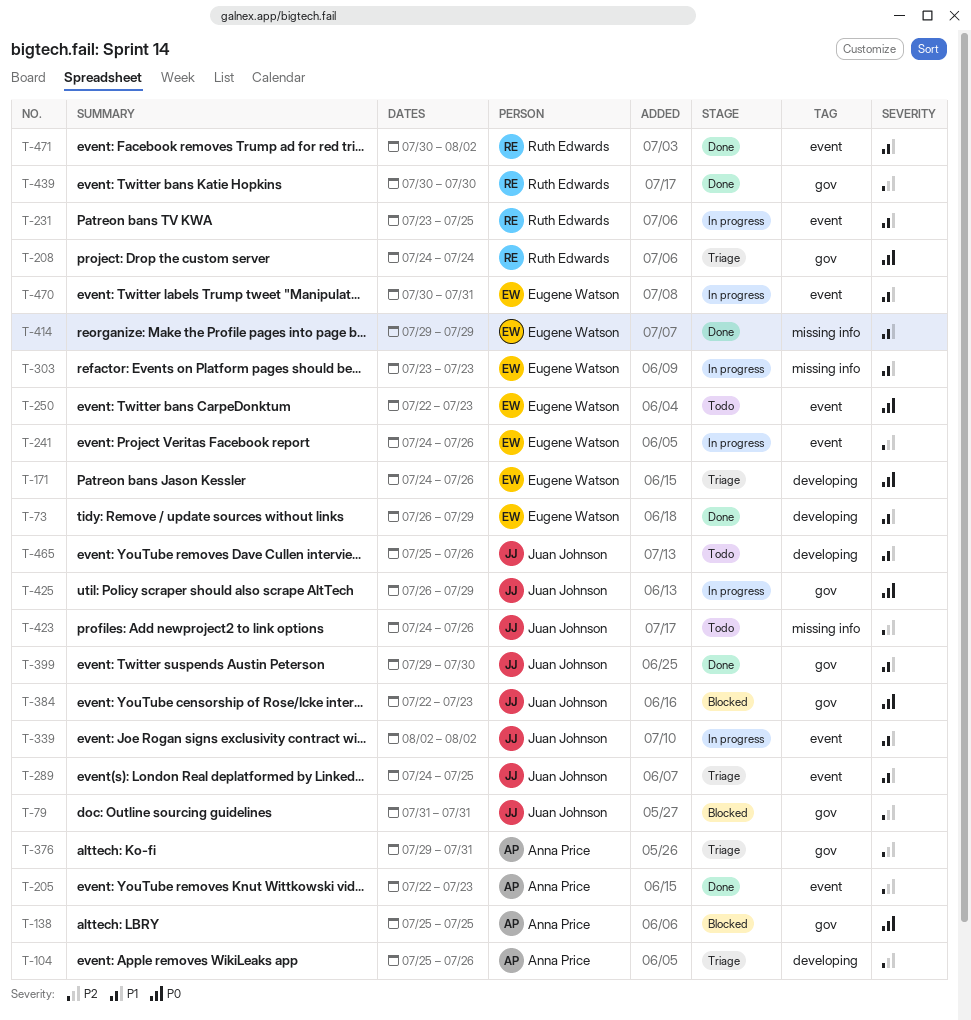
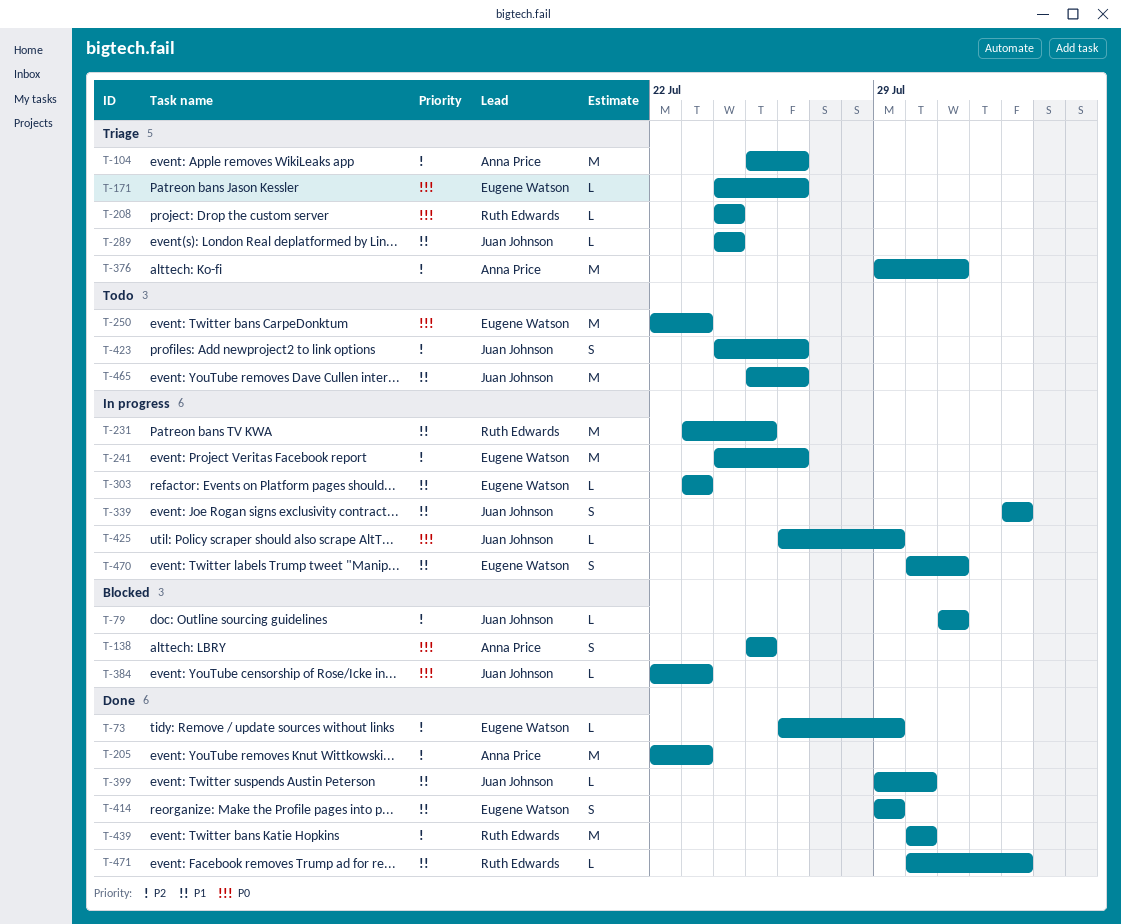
T-73, priority: P1 -> P2
T-289, due: Jul 25 -> Jul 24

